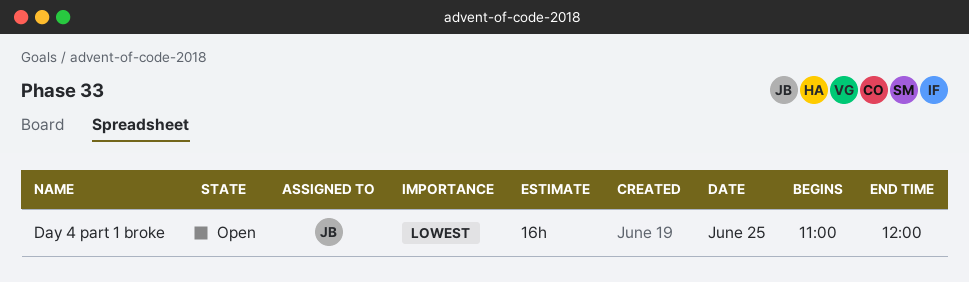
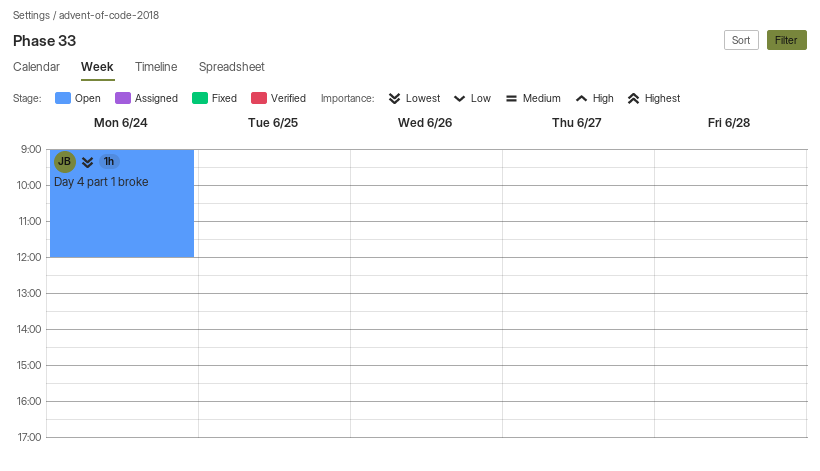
Day 4 part 1 broke, estimate: 16h -> 1h
Day 4 part 1 broke, day: Jun 25 -> Jun 24
Day 4 part 1 broke, begins: 11:00 -> 09:00

